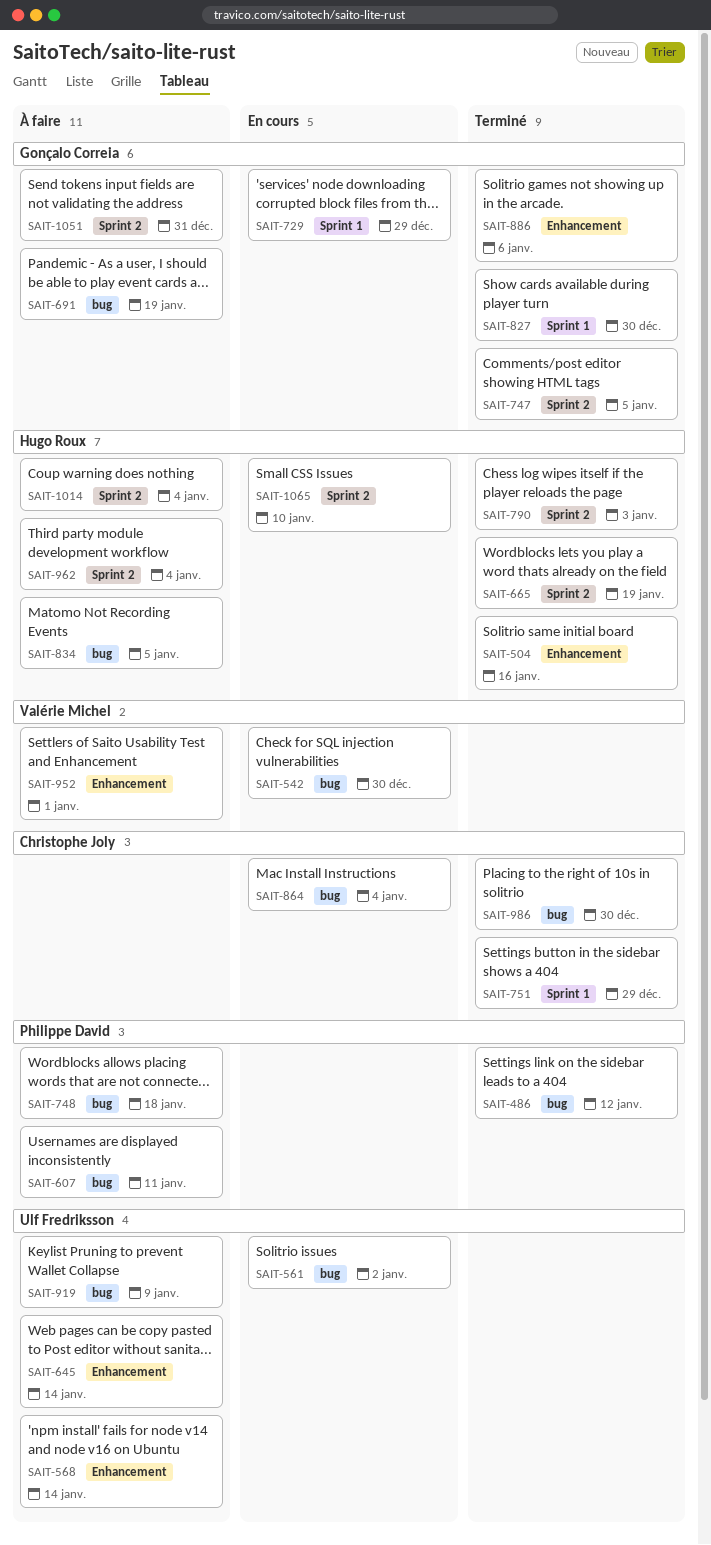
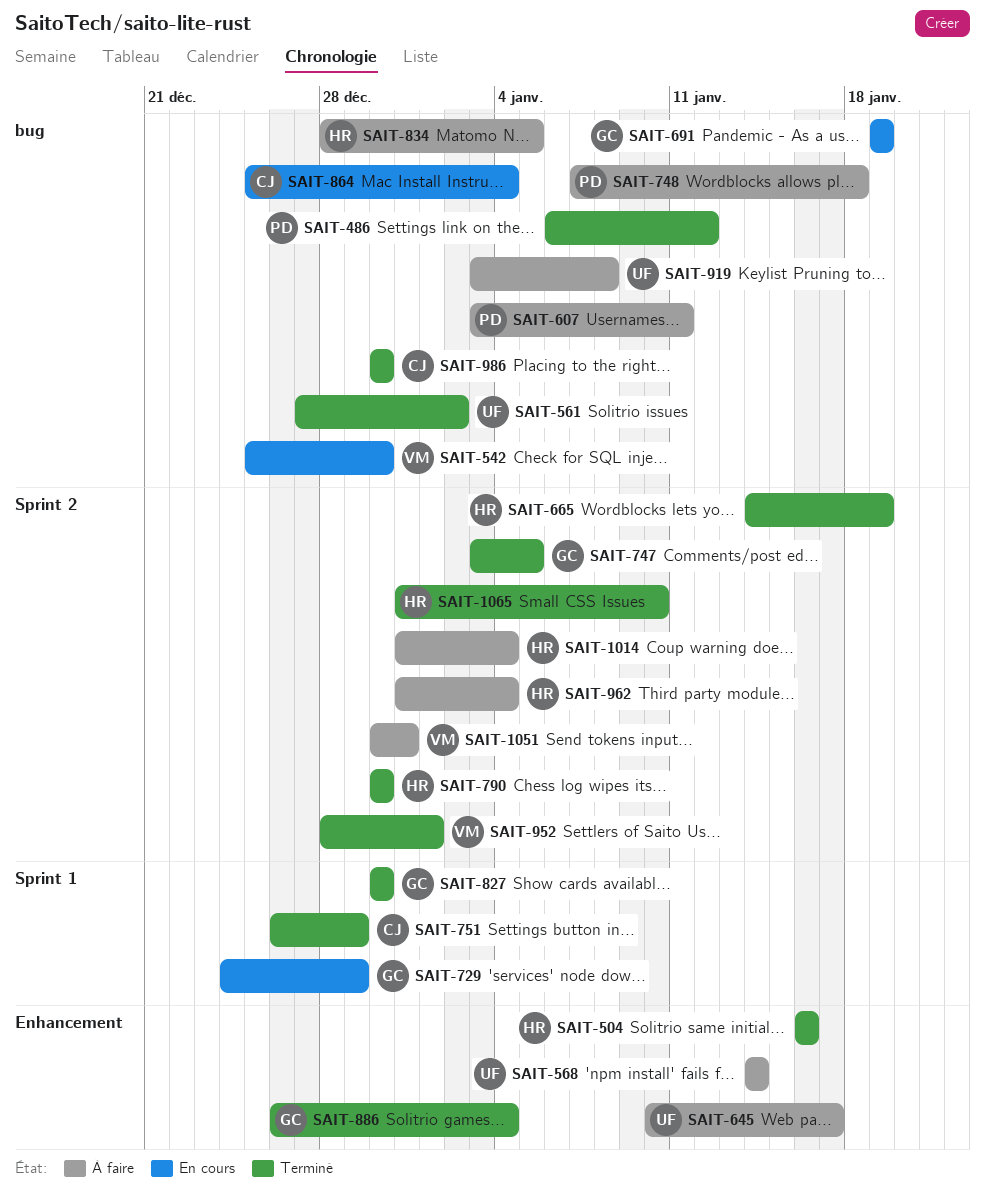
SAIT-561, status: En cours -> Terminé
SAIT-645, due: Jan 14 -> Jan 17
SAIT-691, status: À faire -> En cours
SAIT-790, due: Jan 3 -> Dec 30
SAIT-886, due: Jan 6 -> Jan 4
SAIT-919, due: Jan 9 -> Jan 8
SAIT-952, status: À faire -> Terminé
SAIT-952, label: Enhancement -> Sprint 2
SAIT-1051, owner: Gonçalo Correia -> Valérie Michel
SAIT-1065, status: En cours -> Terminé

